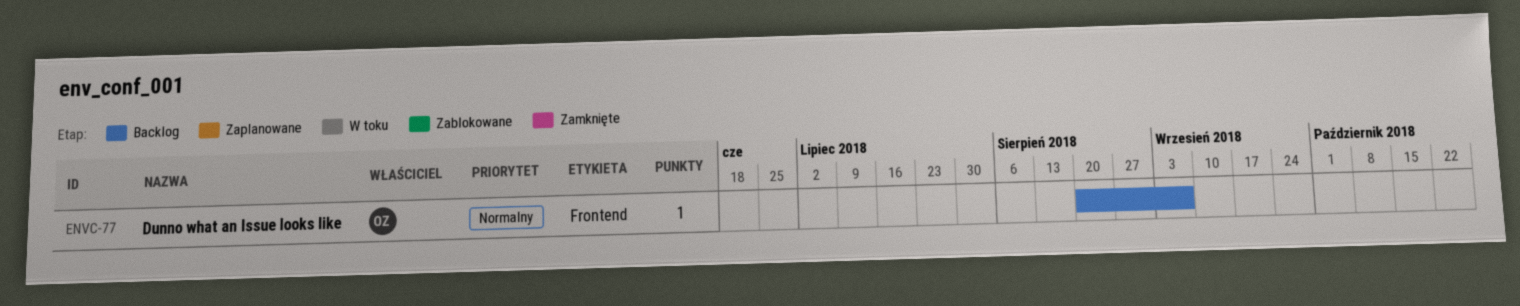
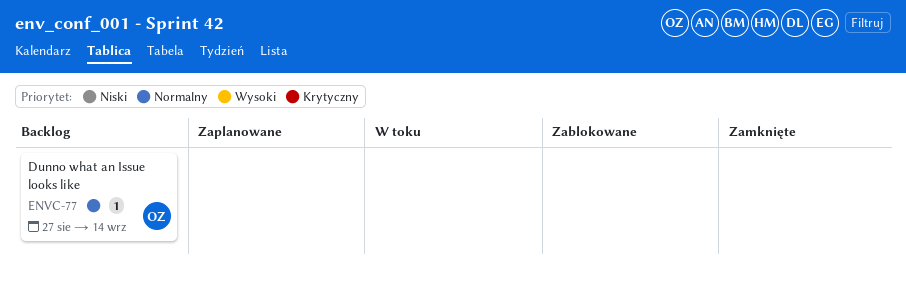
ENVC-77, start: Aug 20 -> Aug 27
ENVC-77, due: Sep 7 -> Sep 14

